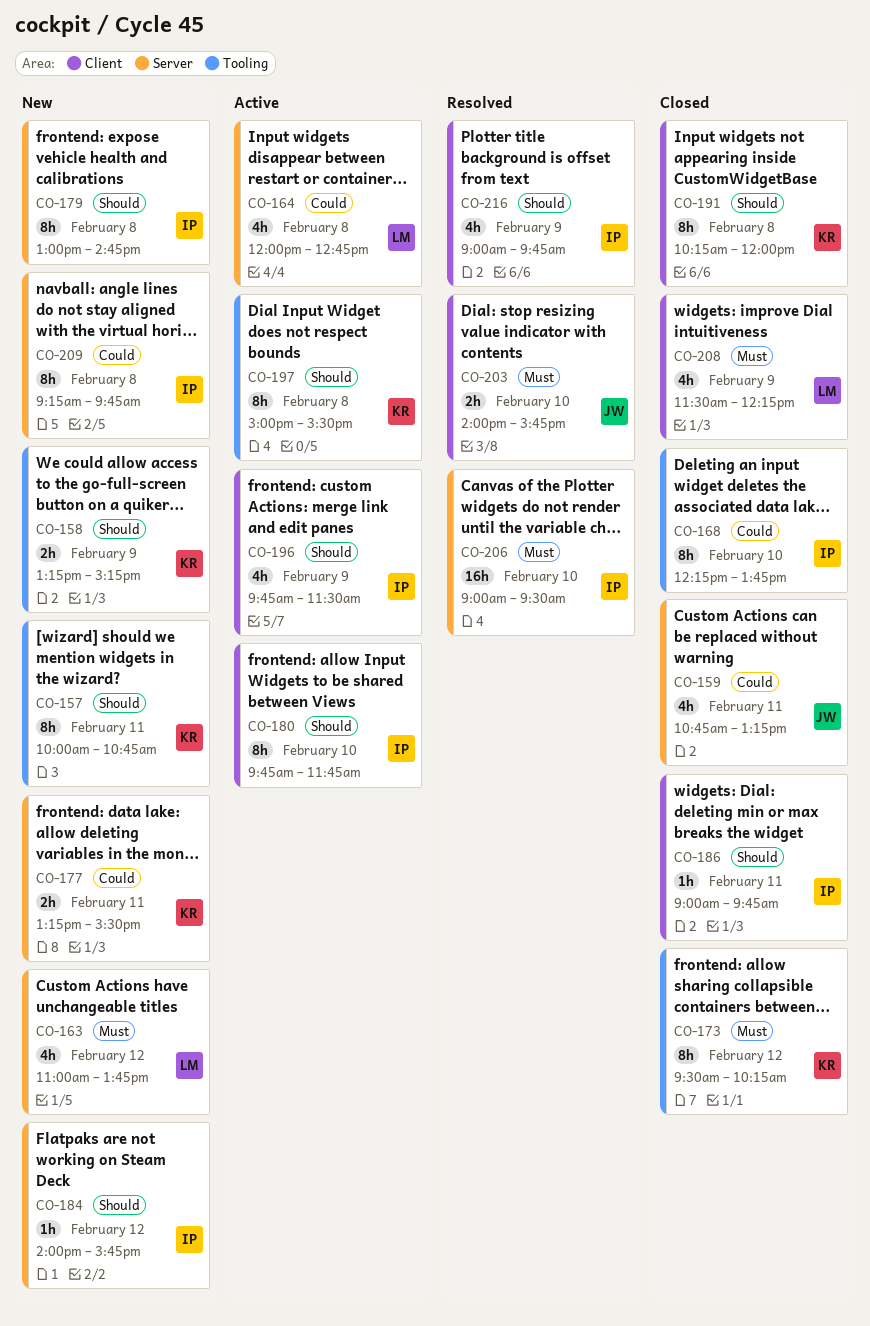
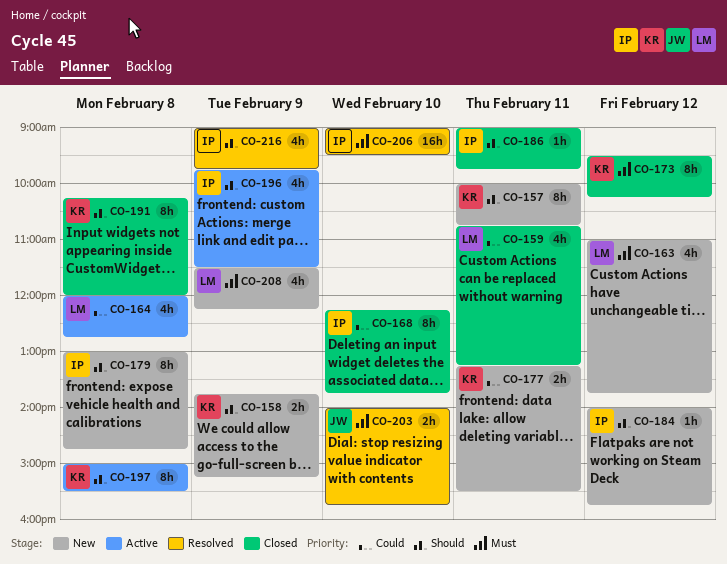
CO-158, begins: 13:15 -> 13:45
CO-159, owner: JW -> LM
CO-180: present -> none
CO-208, status: Closed -> New
CO-209: present -> none

